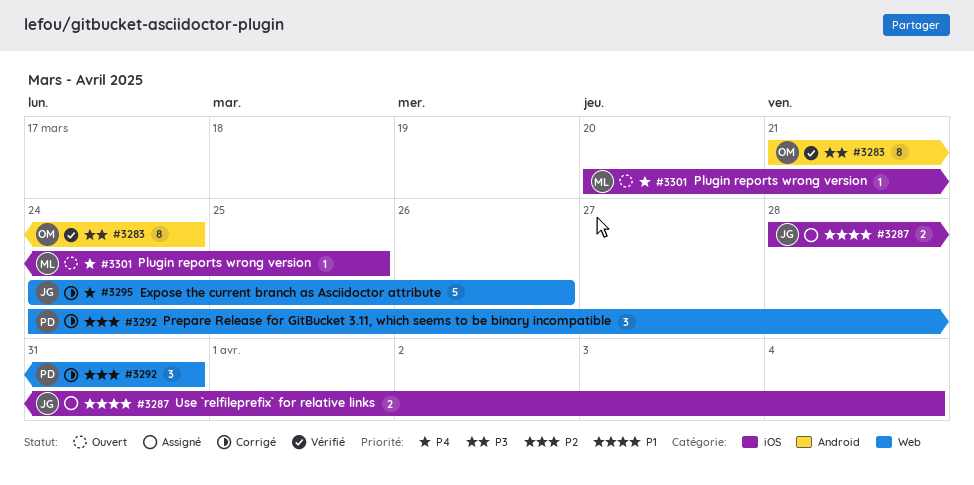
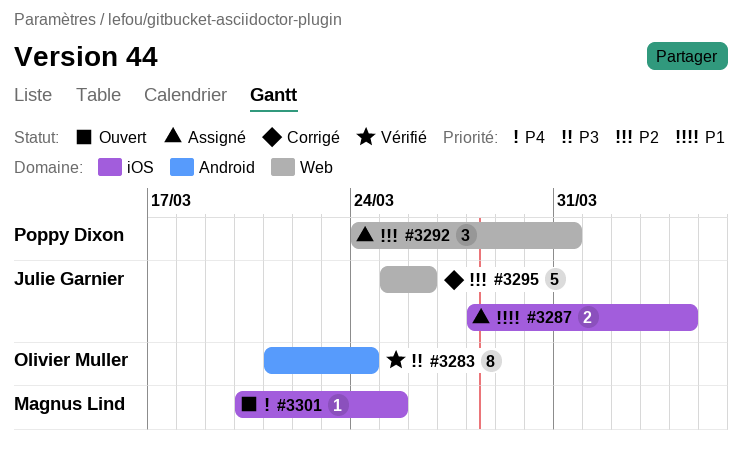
#3292, status: Corrigé -> Assigné
#3295, priority: P4 -> P2
#3295, start: Mar 24 -> Mar 25

